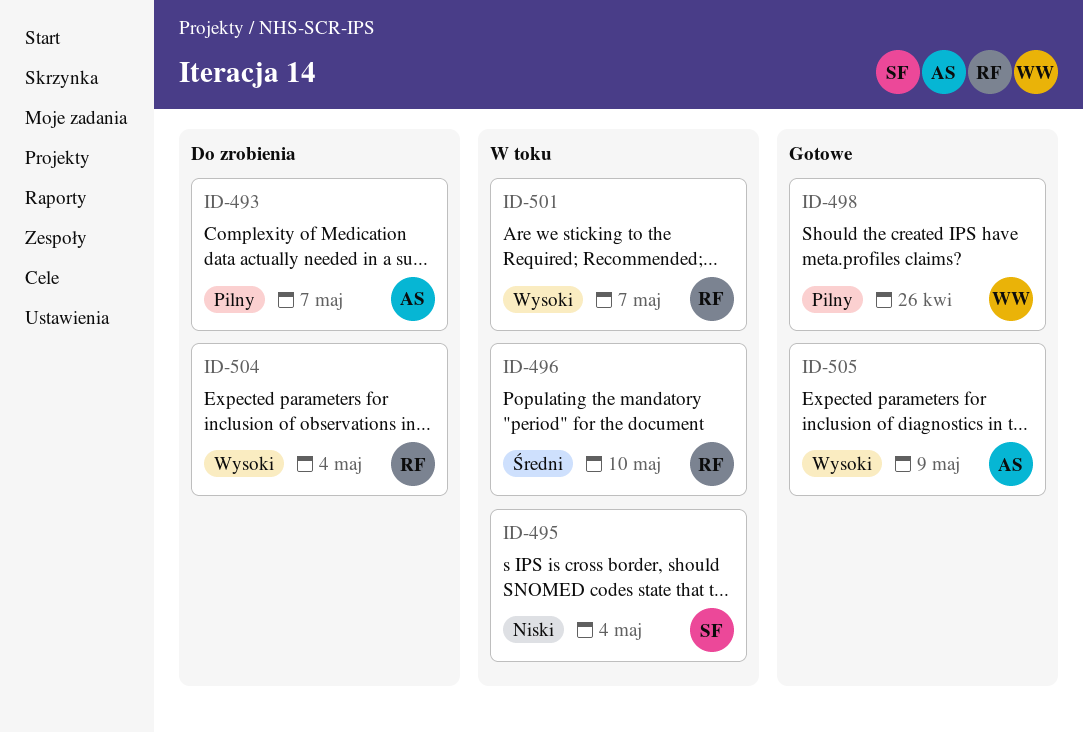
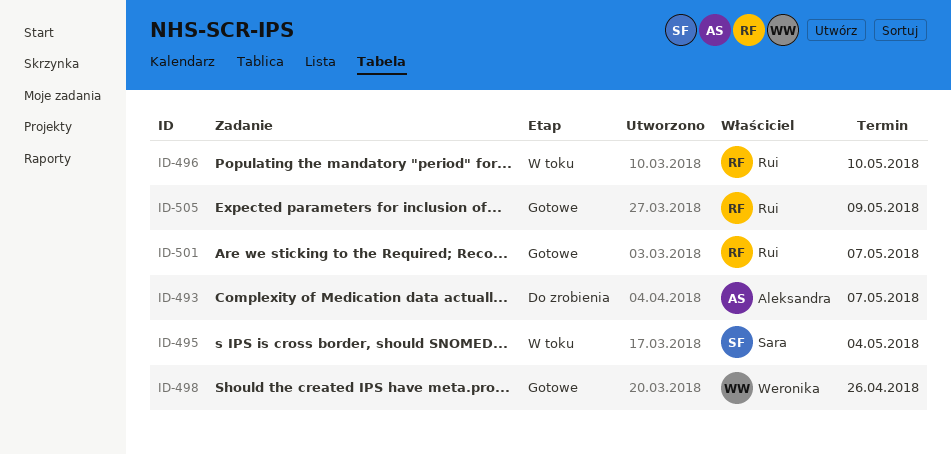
ID-501, status: W toku -> Gotowe
ID-504: present -> none
ID-505, owner: Aleksandra -> Rui

